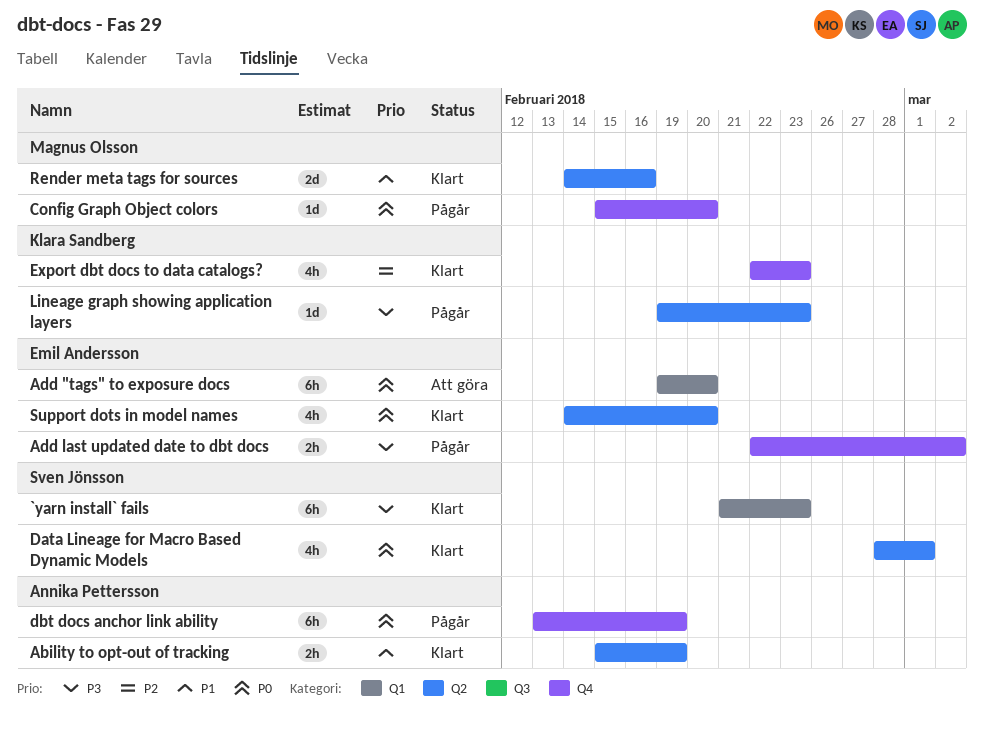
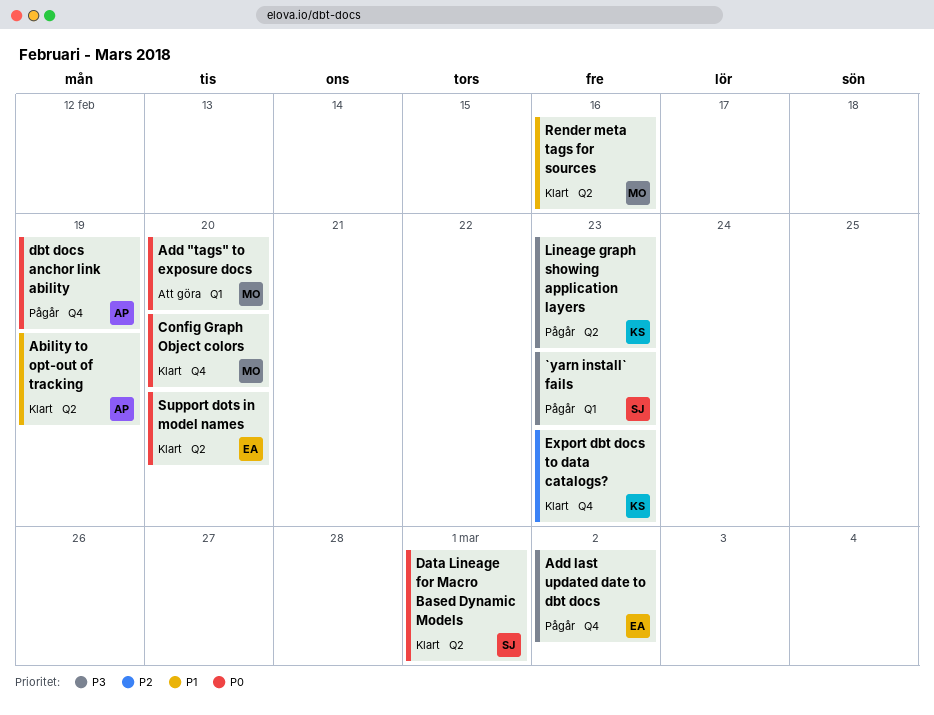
`yarn install` fails, status: Klart -> Pågår
Add "tags" to exposure docs, owner: Emil Andersson -> Magnus Olsson
Config Graph Object colors, status: Pågår -> Klart

